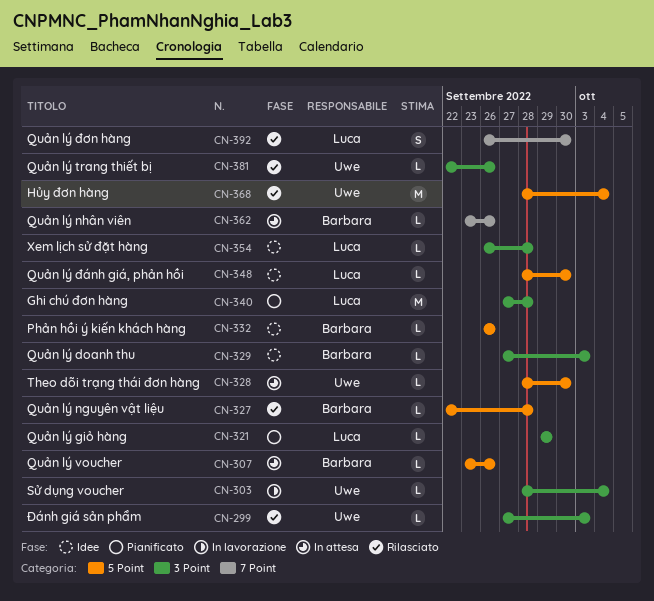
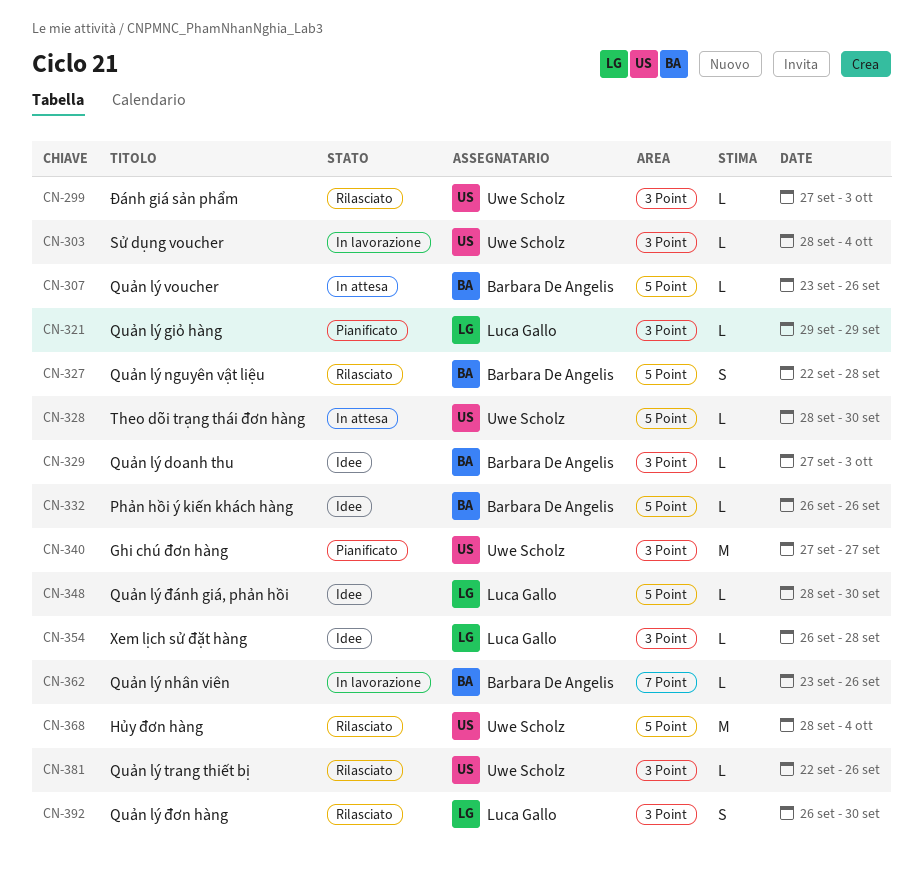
CN-327, estimate: L -> S
CN-340, owner: Luca Gallo -> Uwe Scholz
CN-340, due: Sep 28 -> Sep 27
CN-362, status: In attesa -> In lavorazione
CN-392, label: 7 Point -> 3 Point

